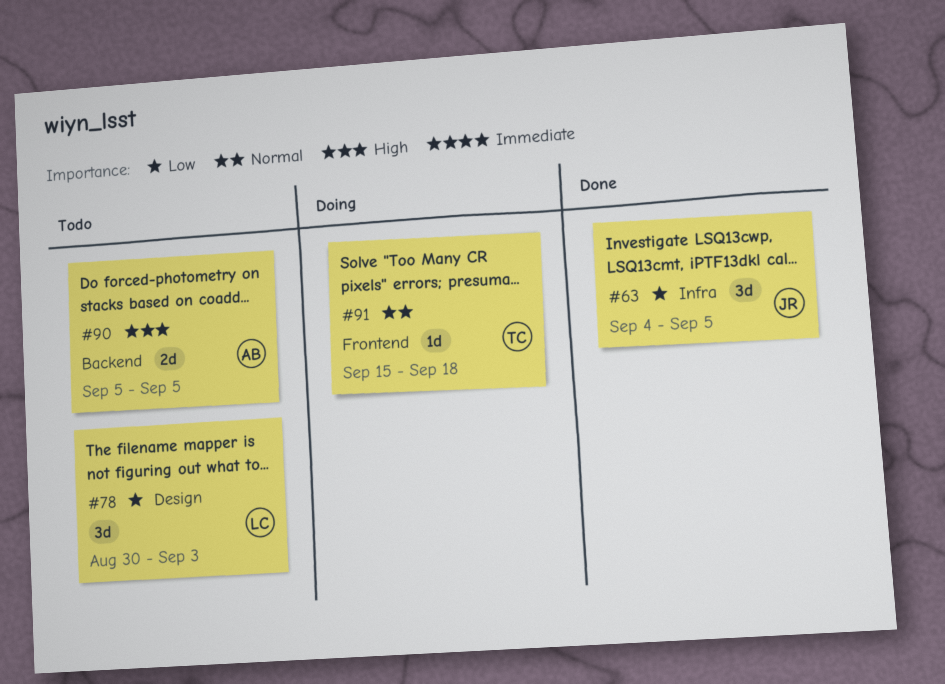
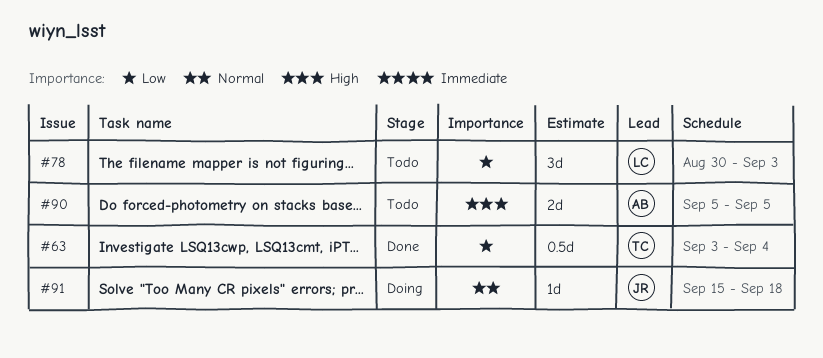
#63, owner: JR -> TC
#63, estimate: 3d -> 0.5d
#63, start: Sep 4 -> Sep 3
#63, due: Sep 5 -> Sep 4
#91, owner: TC -> JR

